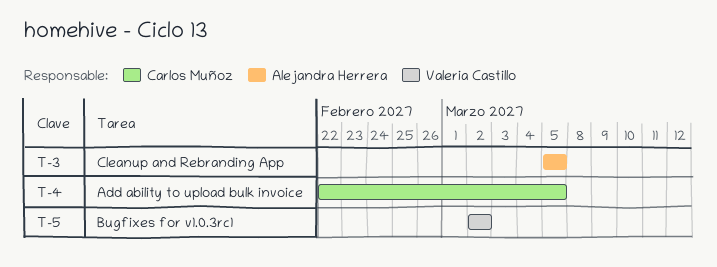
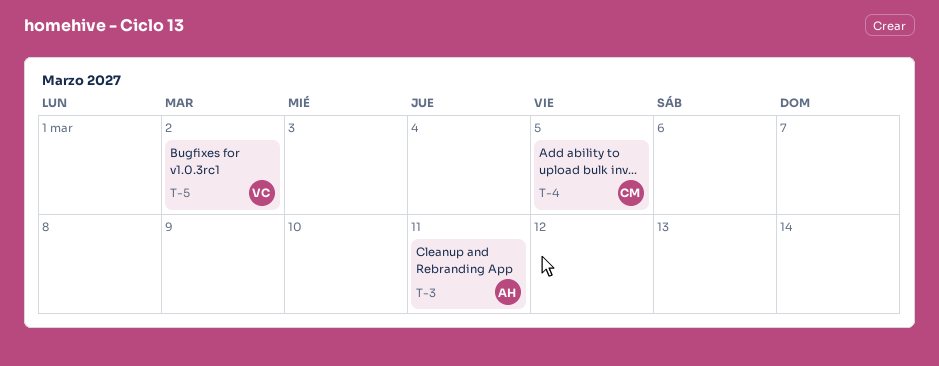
T-3, due: Mar 5 -> Mar 11

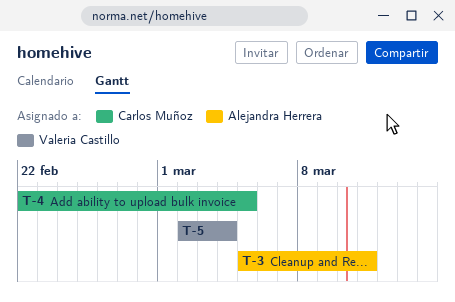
T-5, due: Mar 2 -> Mar 4

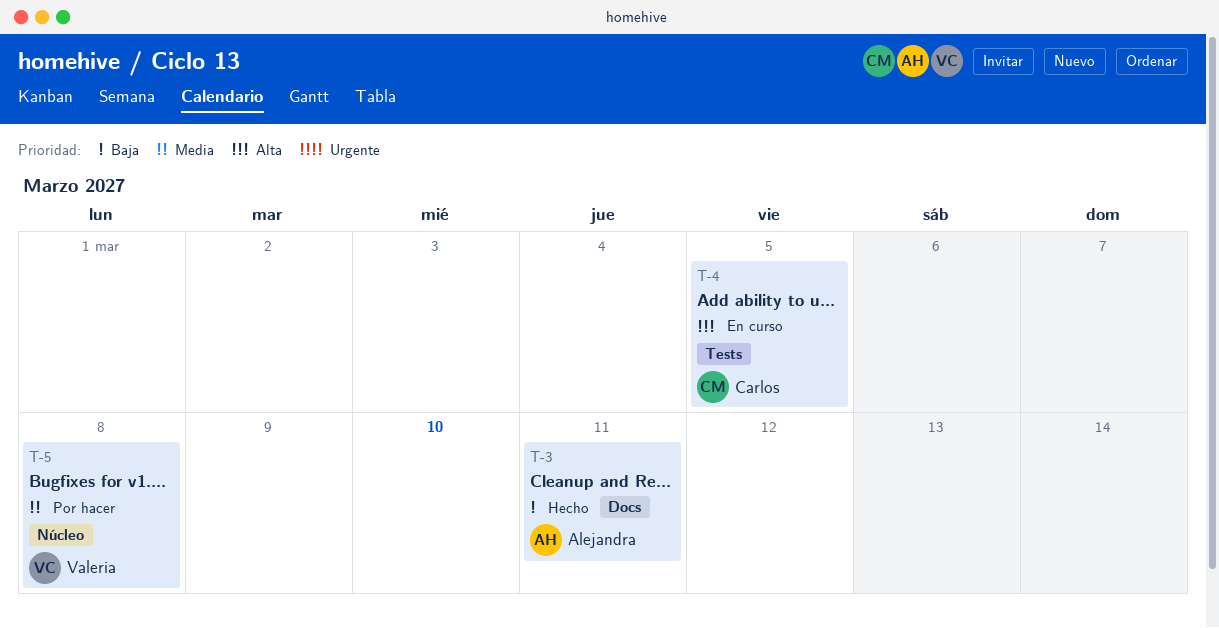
T-5, due: Mar 4 -> Mar 8

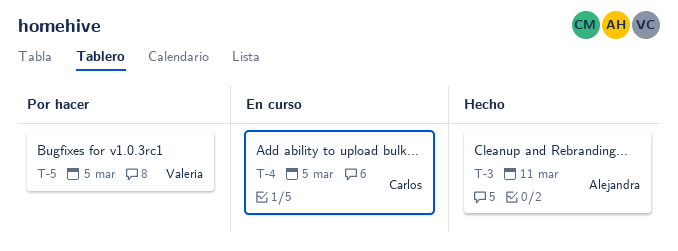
T-5, due: Mar 8 -> Mar 5

